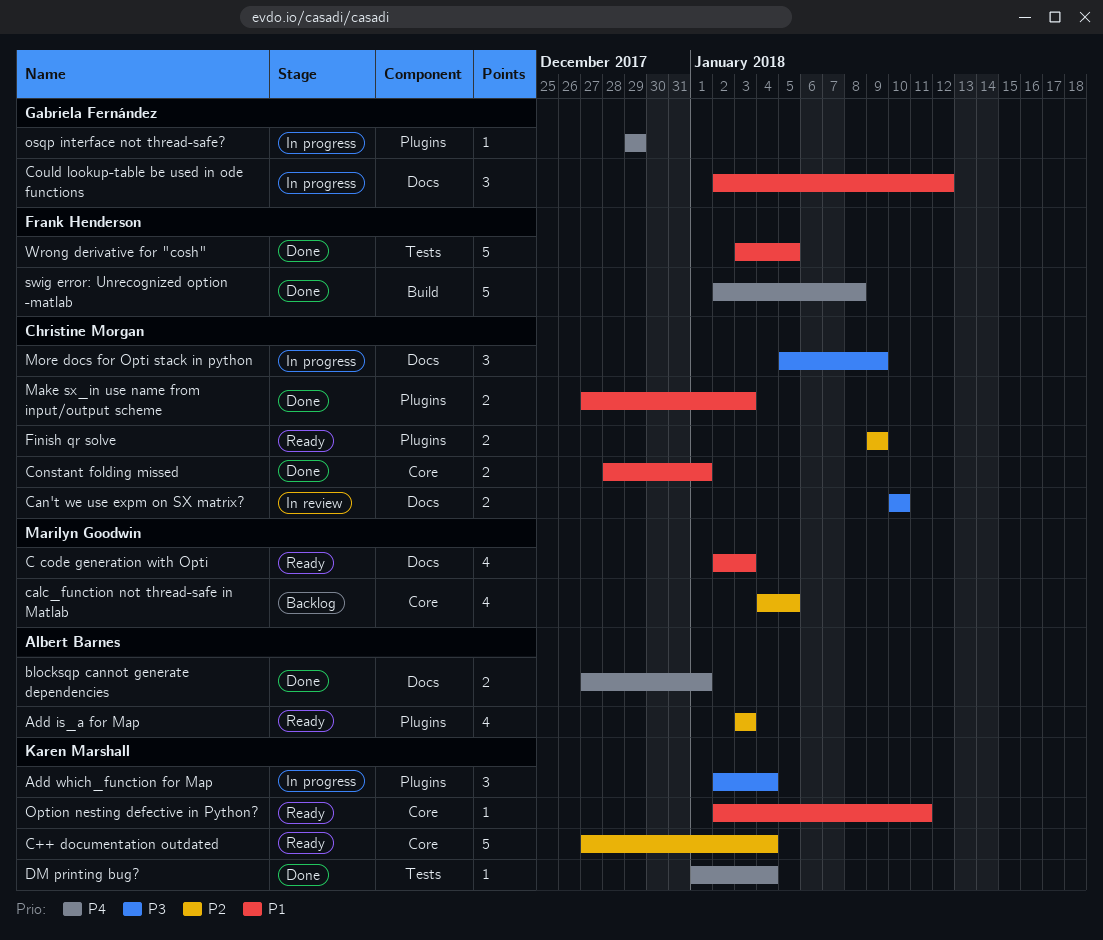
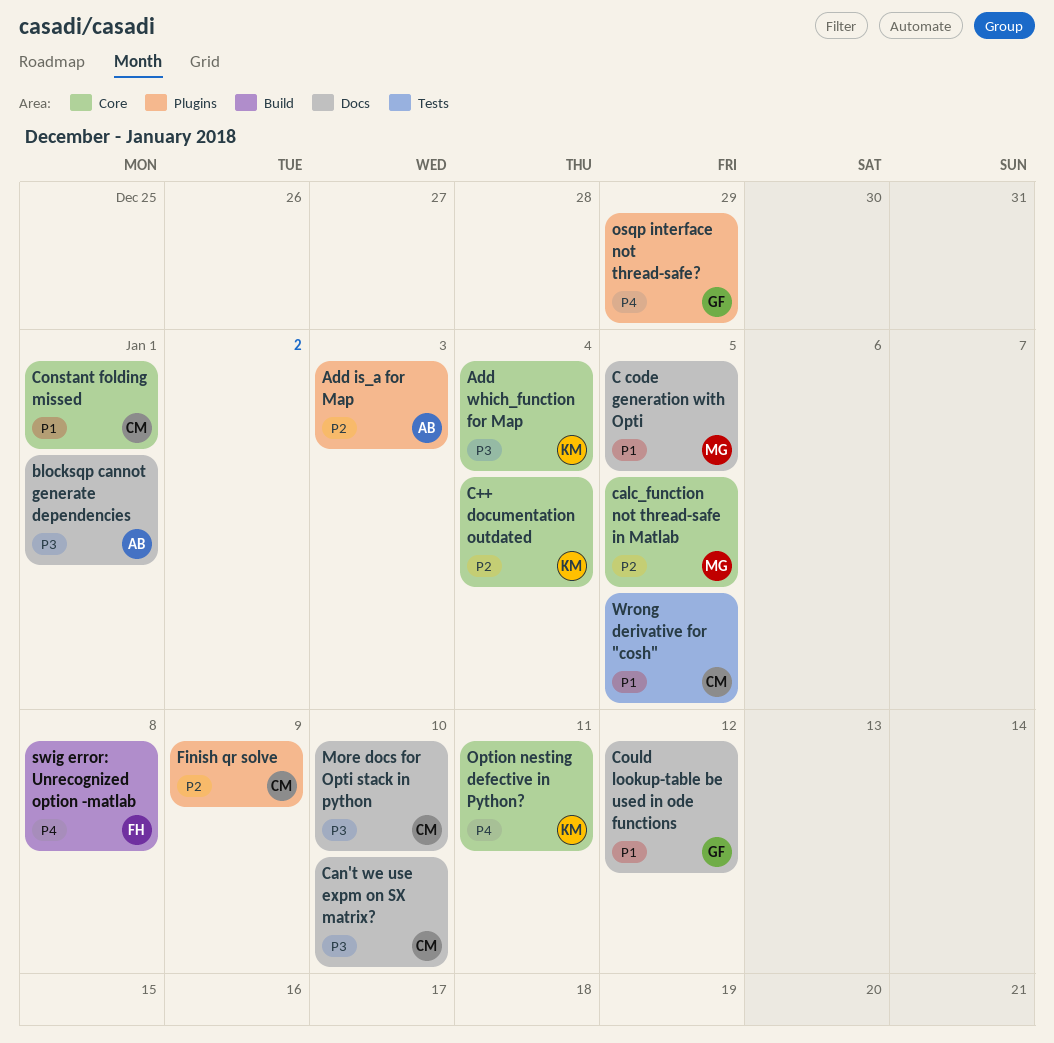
Add which_function for Map, label: Plugins -> Core
blocksqp cannot generate dependencies, priority: P4 -> P3
C code generation with Opti, due: Jan 3 -> Jan 5
DM printing bug?: present -> none
Make sx_in use name from input/output scheme: present -> none
More docs for Opti stack in python, due: Jan 9 -> Jan 10
Option nesting defective in Python?, priority: P1 -> P4
Wrong derivative for "cosh", owner: Frank Henderson -> Christine Morgan

